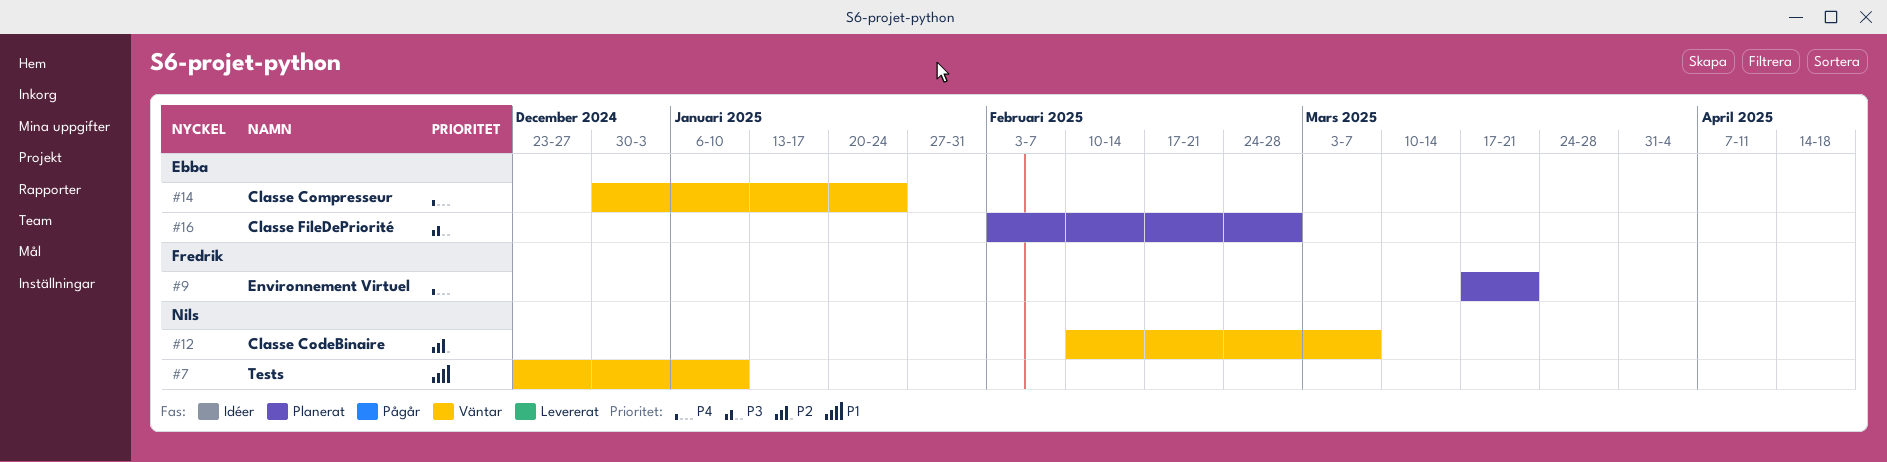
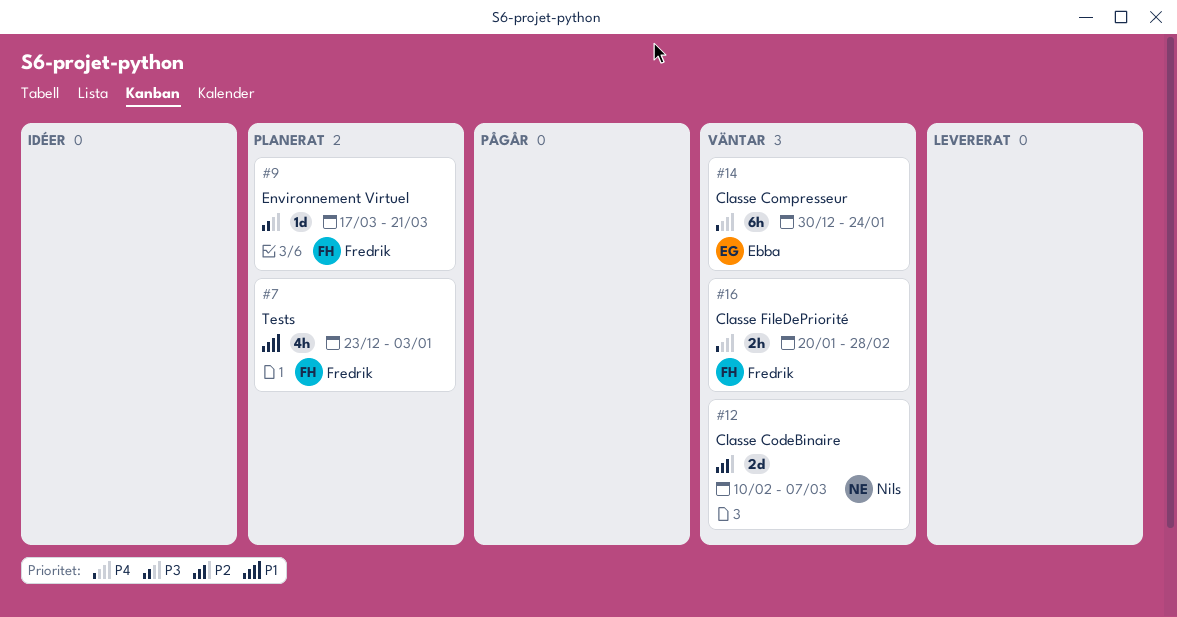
#7, status: Väntar -> Planerat
#7, owner: Nils -> Fredrik
#7, due: Jan 10 -> Jan 3
#9, priority: P4 -> P3
#16, status: Planerat -> Väntar
#16, owner: Ebba -> Fredrik
#16, priority: P3 -> P4
#16, start: Feb 3 -> Jan 20

